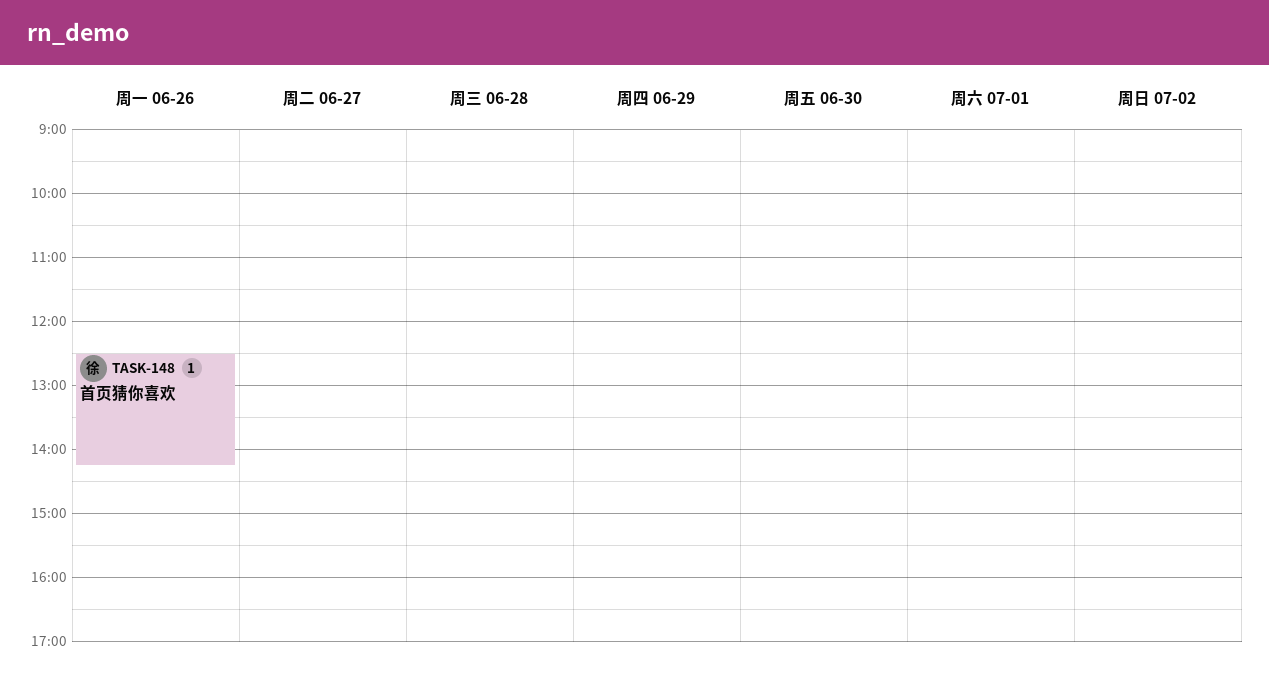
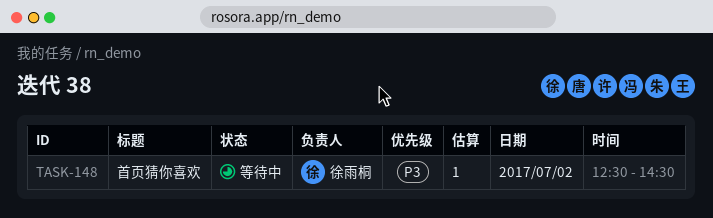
TASK-148, day: Jun 26 -> Jul 2
TASK-148, ends: 14:15 -> 14:30

